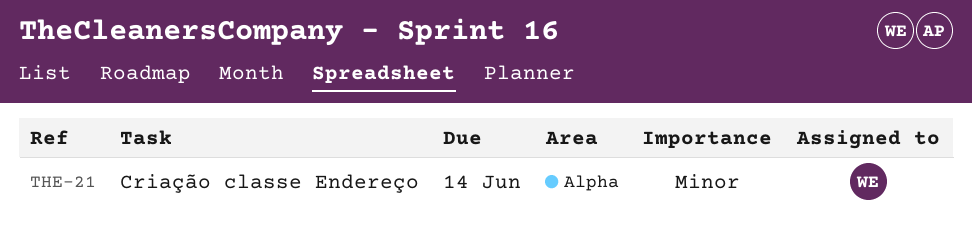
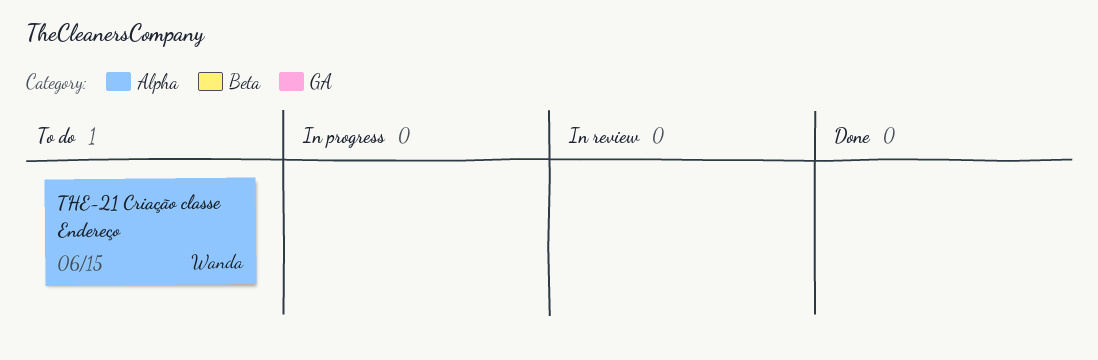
THE-21, due: Jun 14 -> Jun 15

